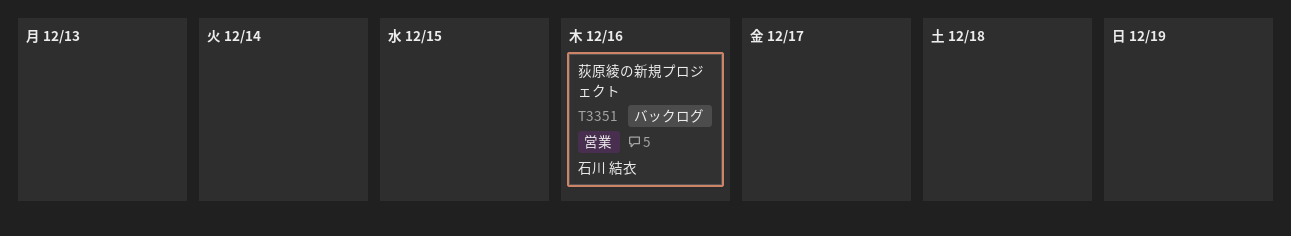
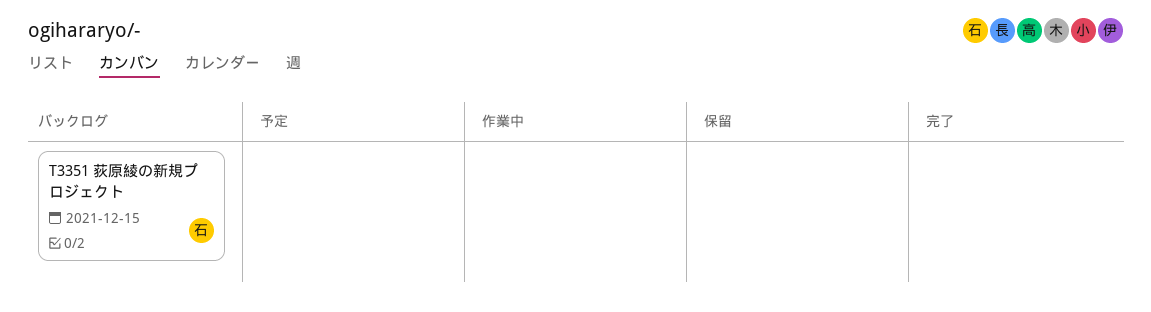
T3351, due: Dec 16 -> Dec 15

